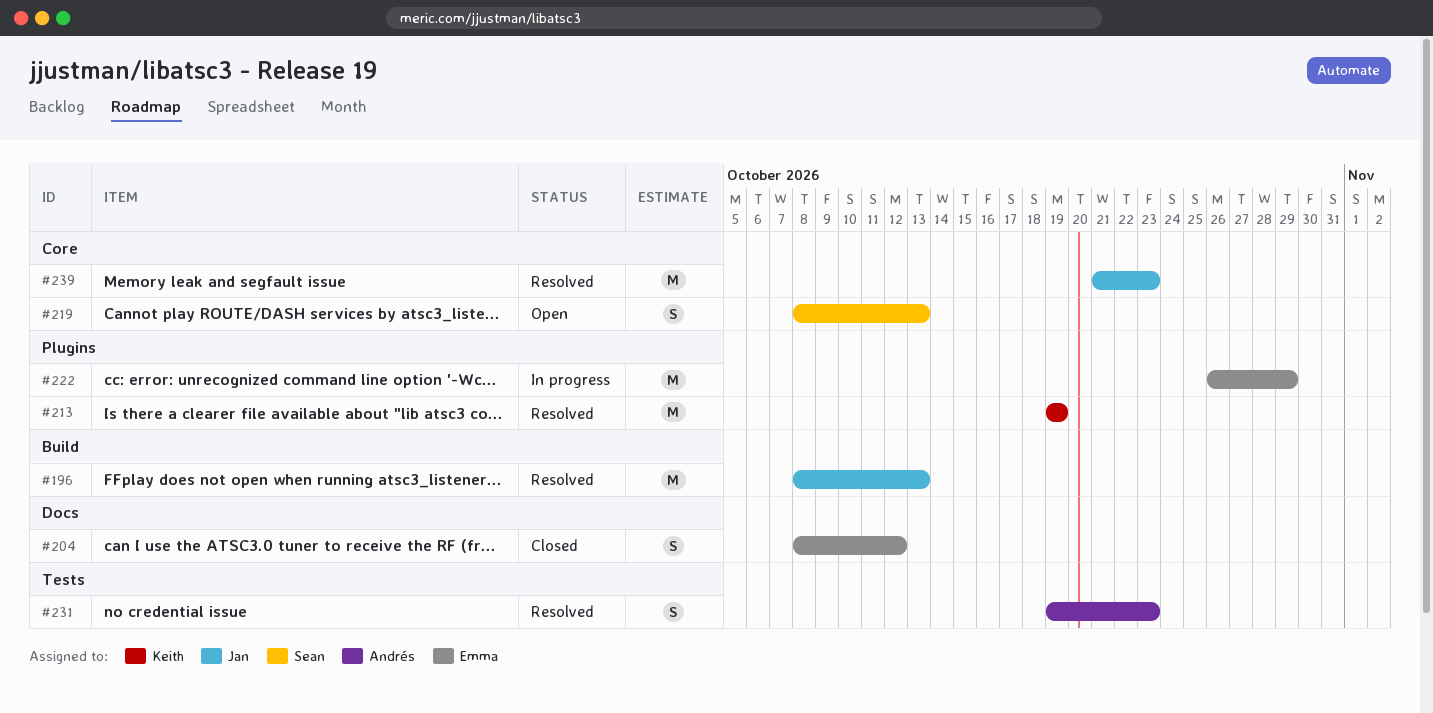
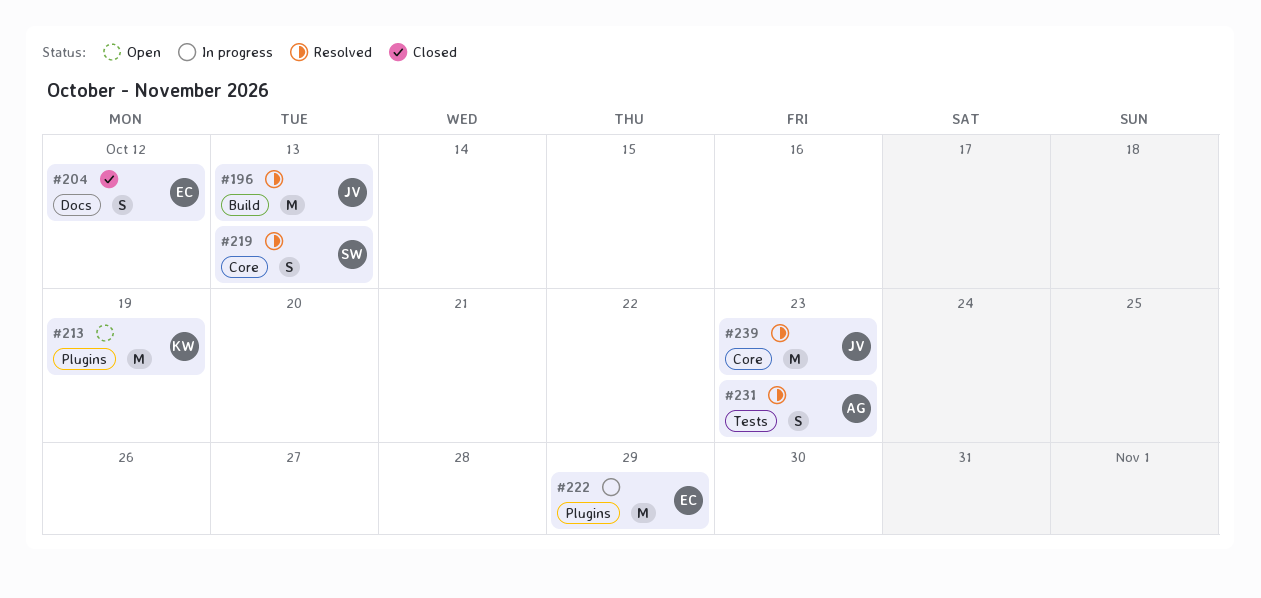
#213, status: Resolved -> Open
#219, status: Open -> Resolved

